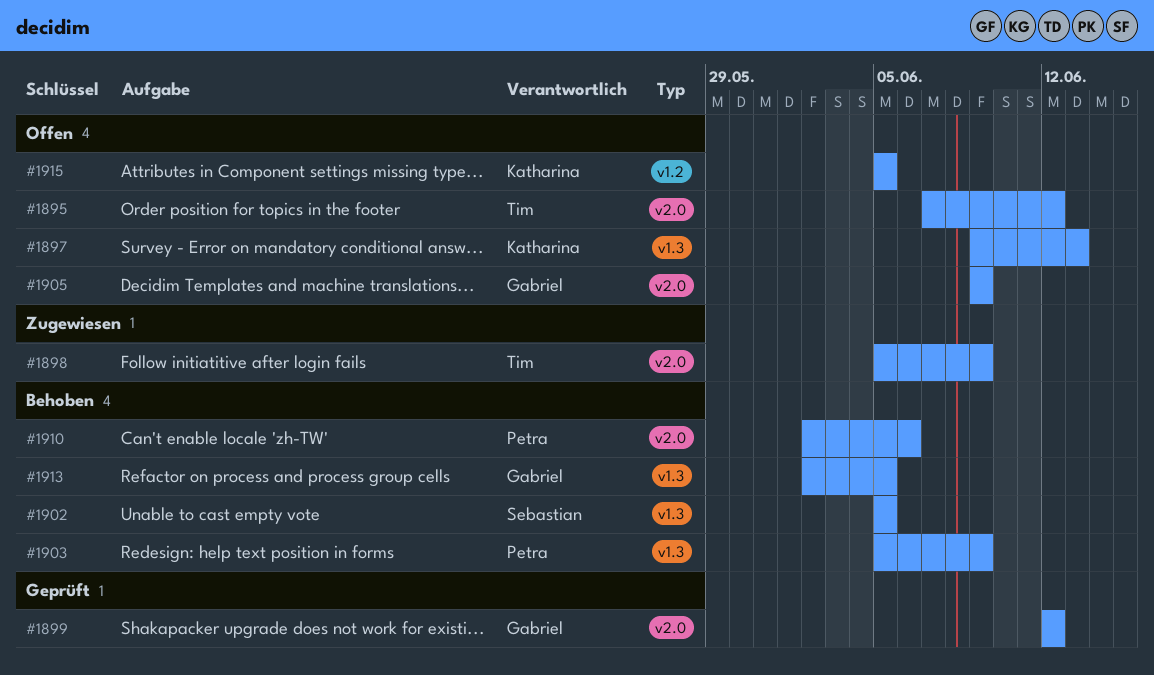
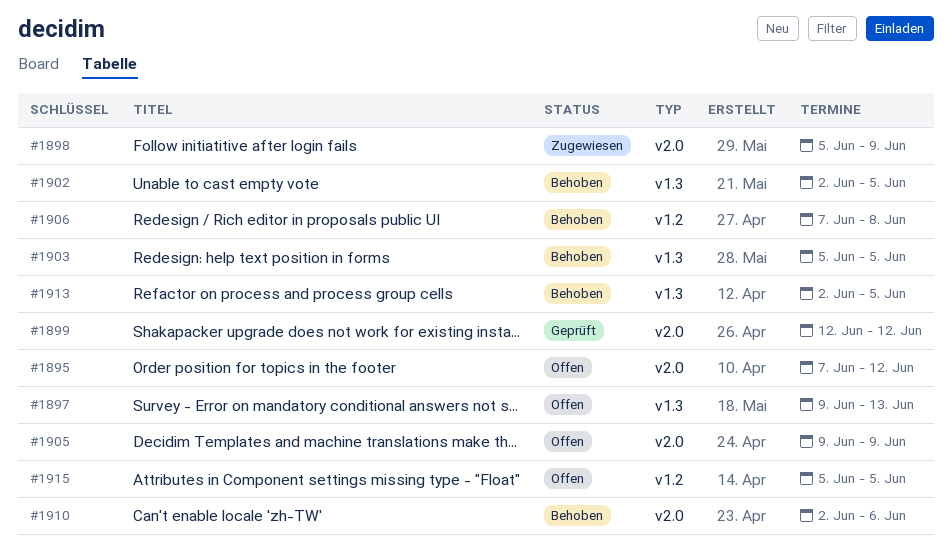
#1902, start: Jun 5 -> Jun 2
#1903, due: Jun 9 -> Jun 5
#1906: none -> present

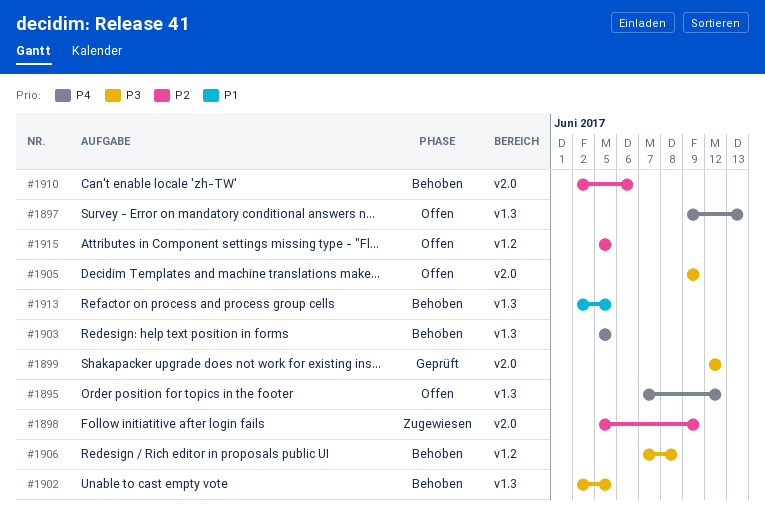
#1895, label: v2.0 -> v1.3

